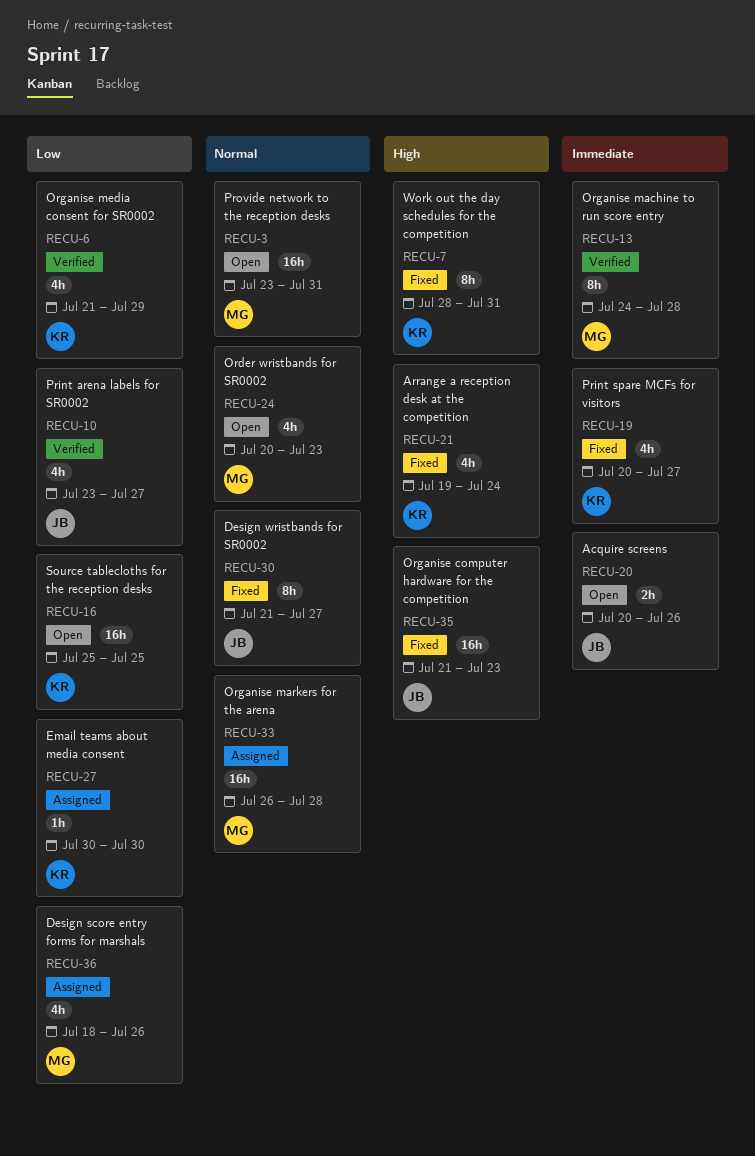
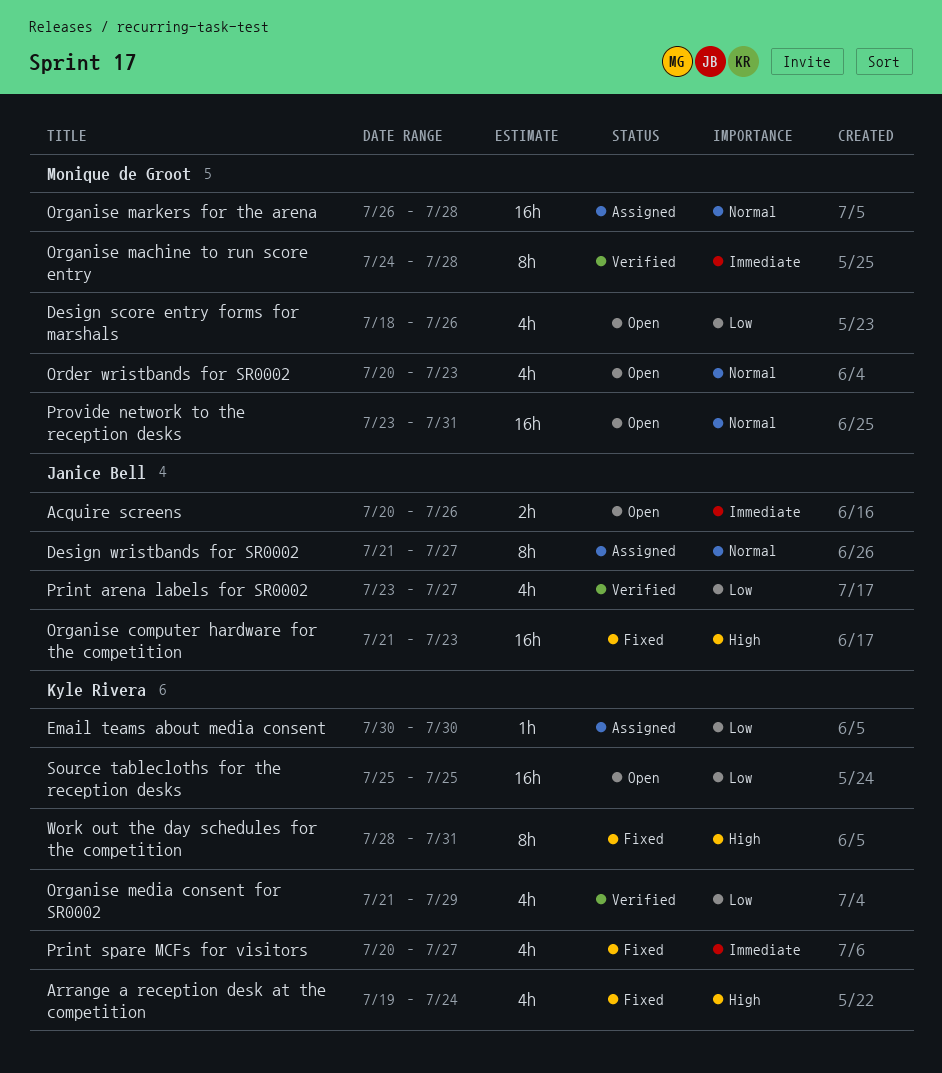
Design score entry forms for marshals, status: Assigned -> Open
Design wristbands for SR0002, status: Fixed -> Assigned

